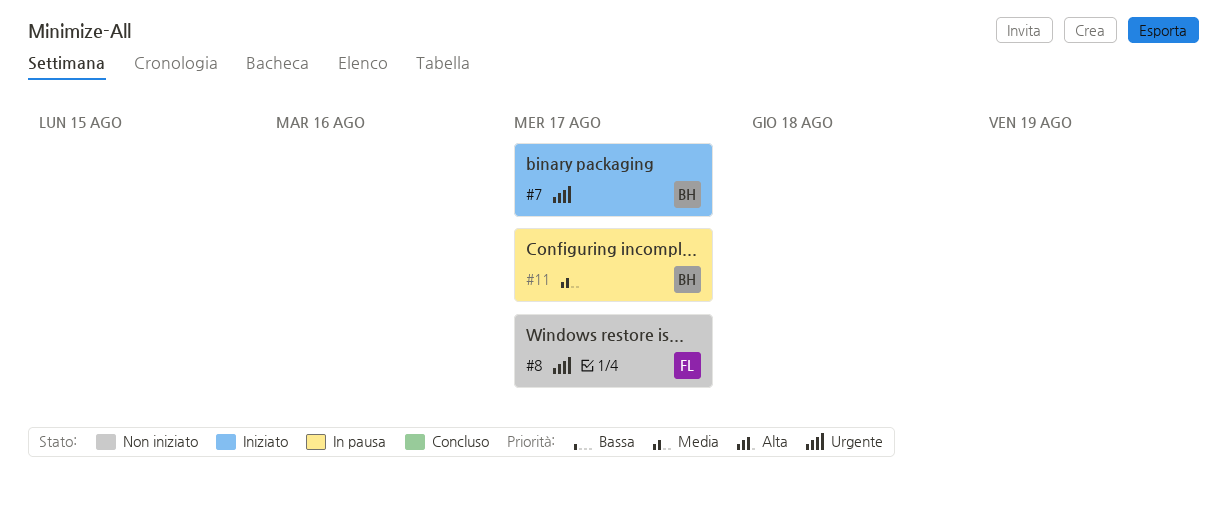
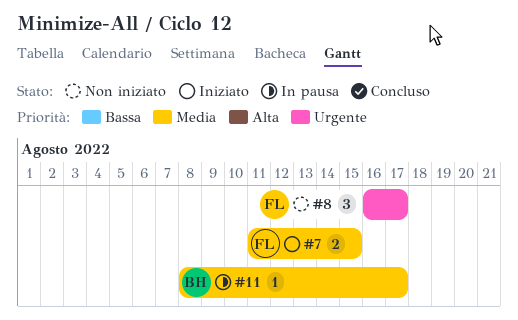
#7, owner: BH -> FL
#7, priority: Urgente -> Media
#7, due: Aug 17 -> Aug 15

